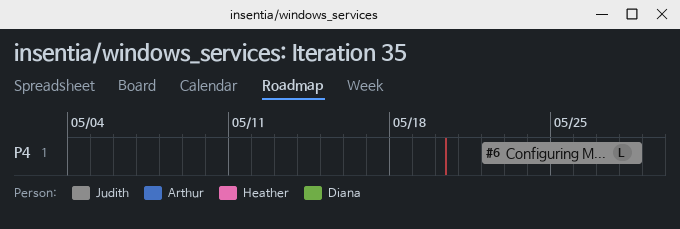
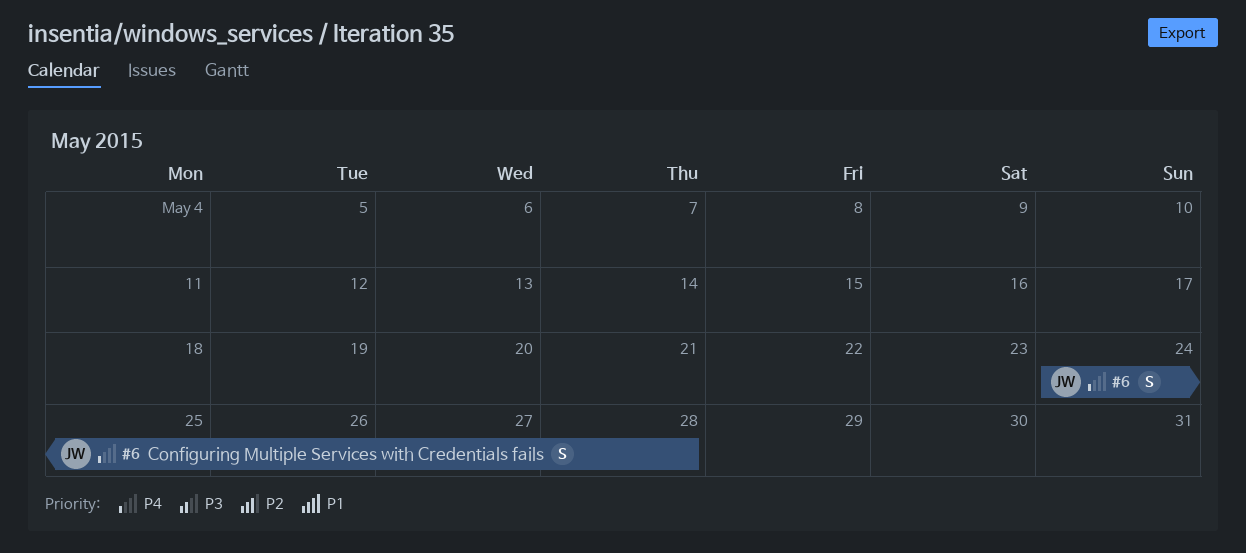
#6, estimate: L -> S
#6, start: May 22 -> May 24

